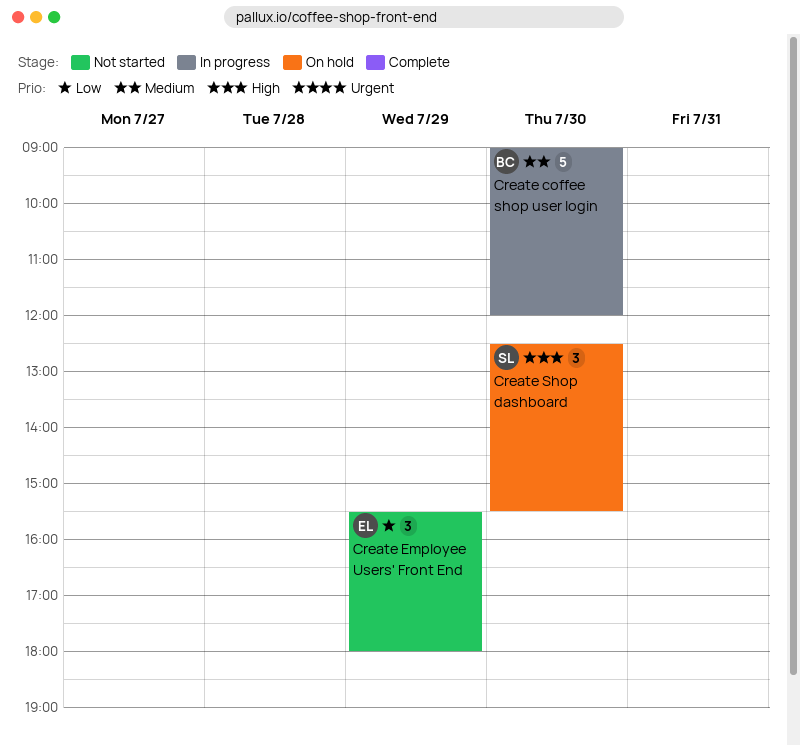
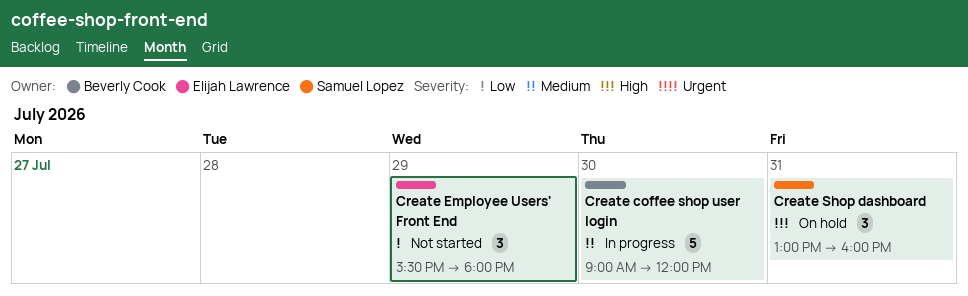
Create Shop dashboard, day: Jul 30 -> Jul 31
Create Shop dashboard, begins: 12:30 -> 13:00
Create Shop dashboard, ends: 15:30 -> 16:00

